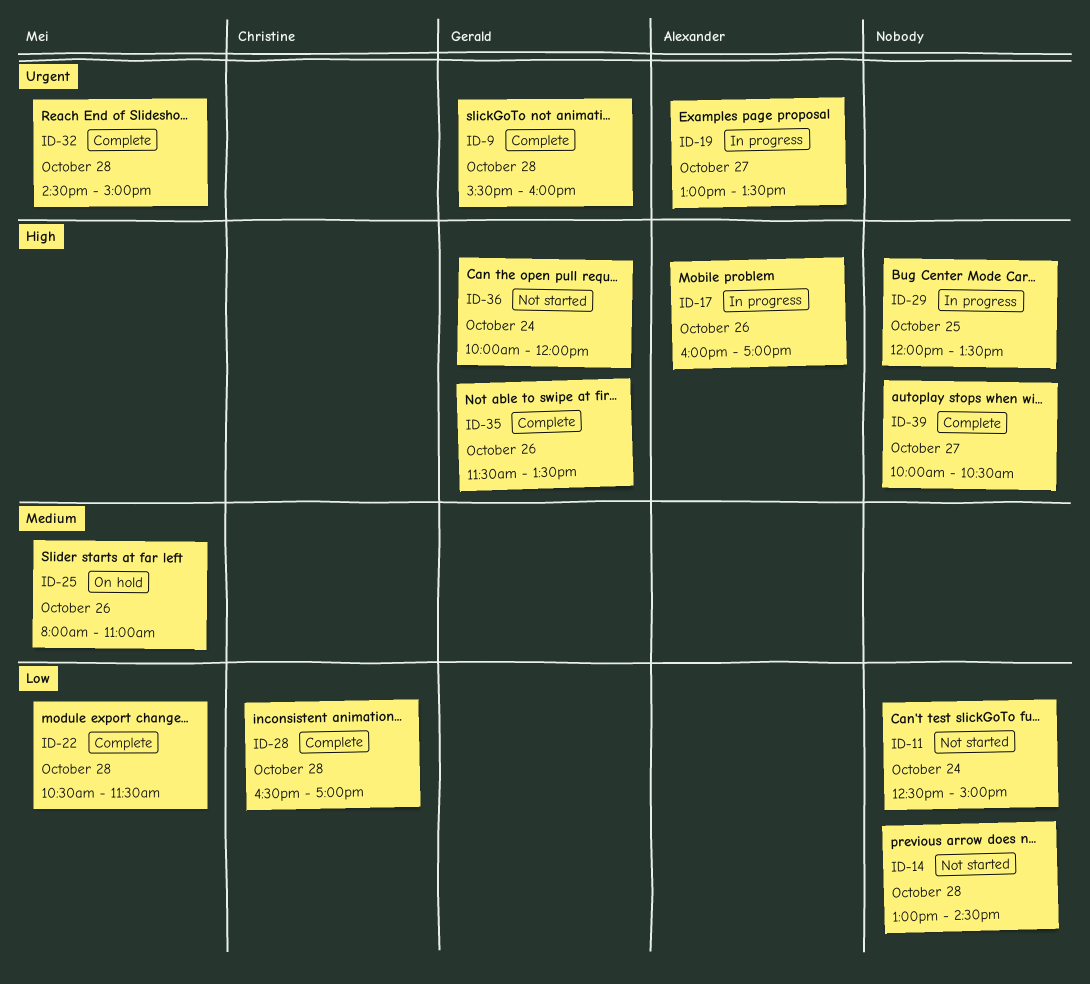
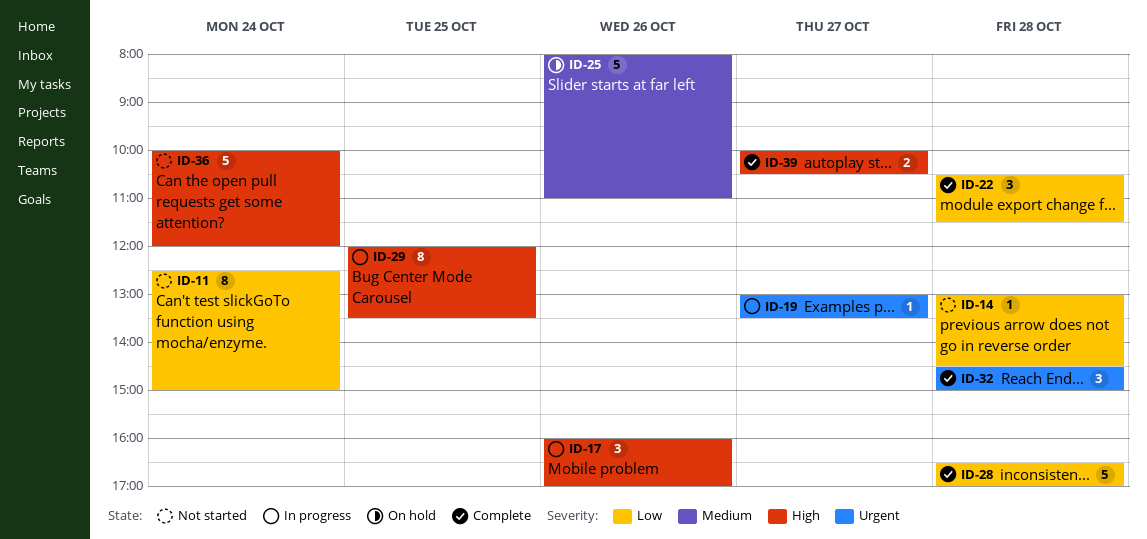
ID-9: present -> none
ID-35: present -> none

